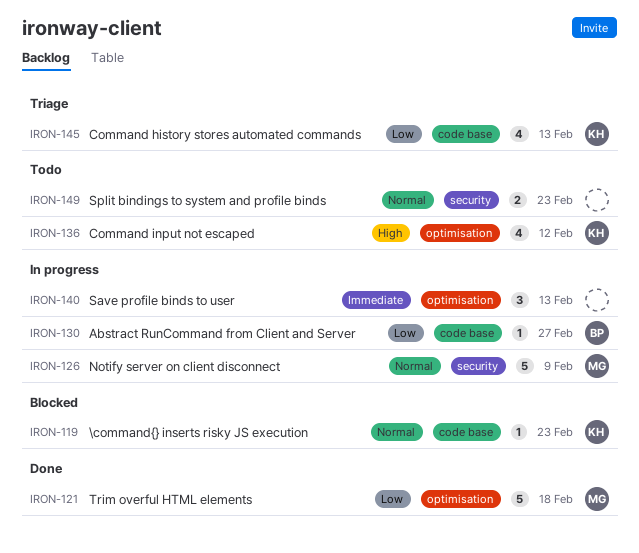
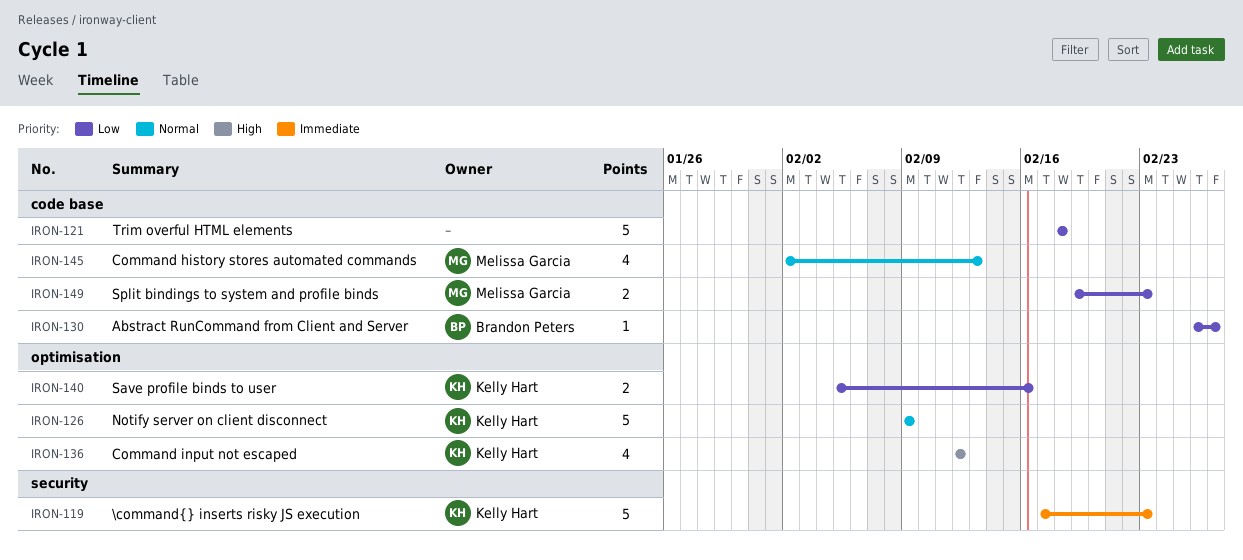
IRON-119, priority: Normal -> Immediate
IRON-119, label: code base -> security
IRON-119, estimate: 1 -> 5
IRON-121, owner: Melissa Garcia -> none
IRON-121, label: optimisation -> code base
IRON-126, owner: Melissa Garcia -> Kelly Hart
IRON-126, label: security -> optimisation
IRON-140, owner: none -> Kelly Hart
IRON-140, priority: Immediate -> Low
IRON-140, estimate: 3 -> 2
IRON-140, due: Feb 13 -> Feb 16
IRON-145, owner: Kelly Hart -> Melissa Garcia
IRON-145, priority: Low -> Normal
IRON-149, owner: none -> Melissa Garcia
IRON-149, priority: Normal -> Low
IRON-149, label: security -> code base

